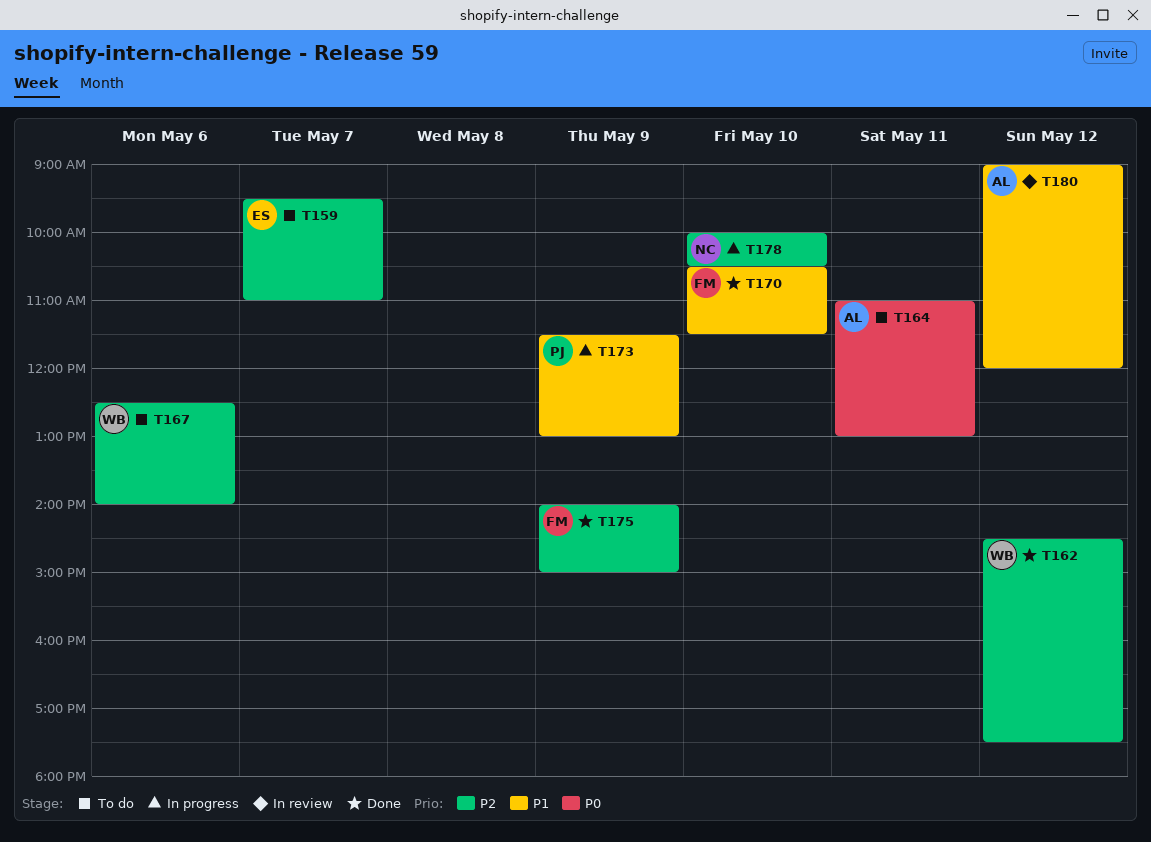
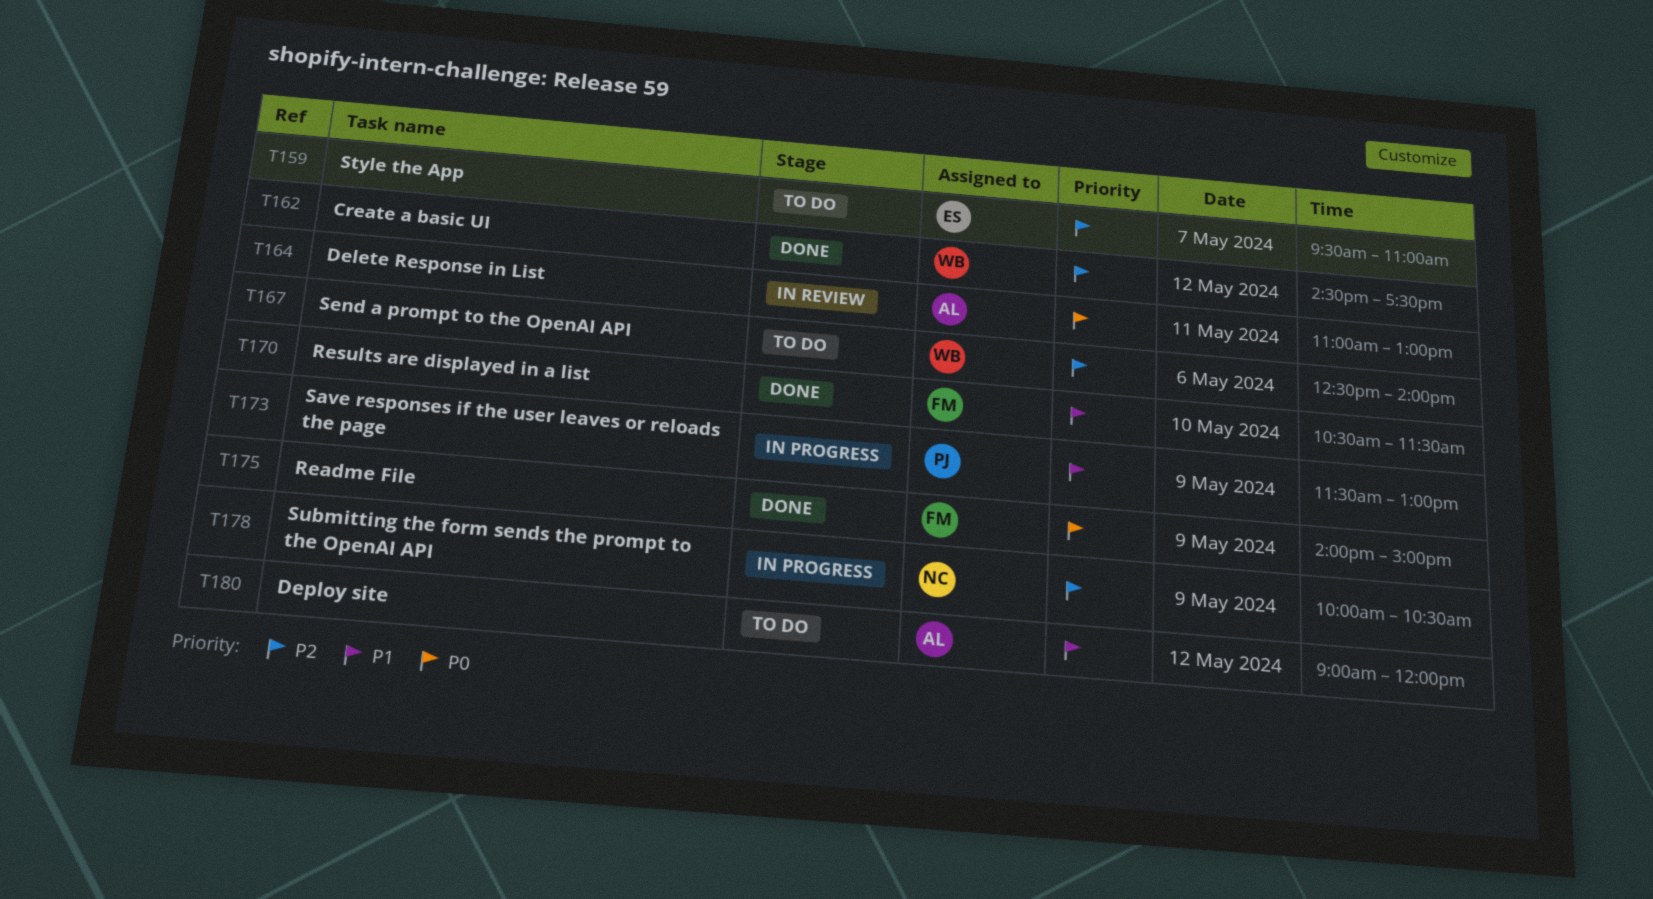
T164, status: To do -> In review
T175, priority: P2 -> P0
T178, day: May 10 -> May 9
T180, status: In review -> To do

